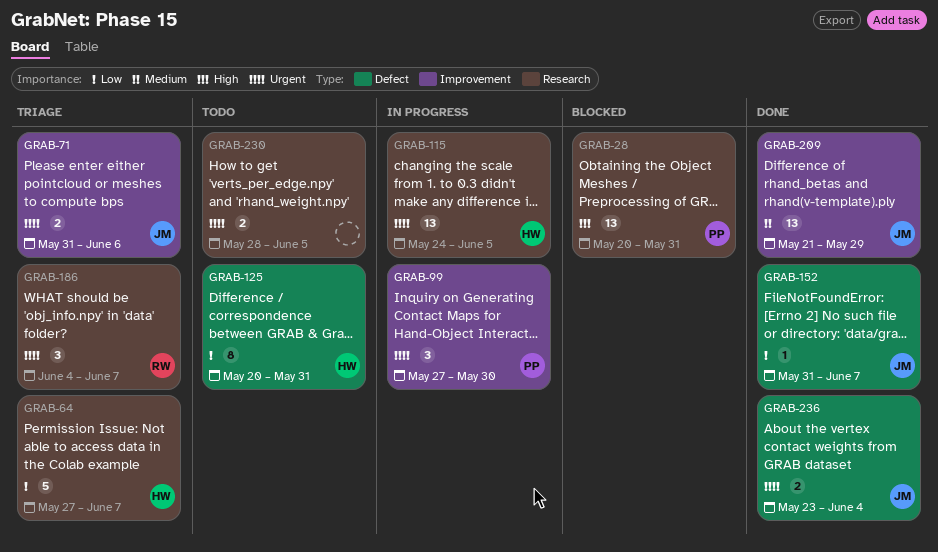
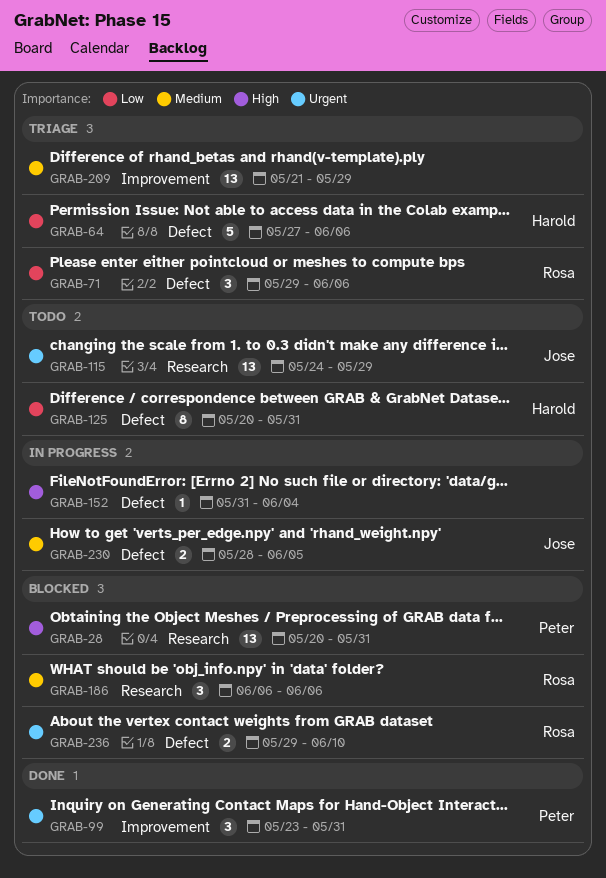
GRAB-64, label: Research -> Defect
GRAB-64, due: Jun 7 -> Jun 6
GRAB-71, owner: Jose -> Rosa
GRAB-71, priority: Urgent -> Low
GRAB-71, label: Improvement -> Defect
GRAB-71, estimate: 2 -> 3
GRAB-71, start: May 31 -> May 29
GRAB-99, status: In progress -> Done
GRAB-99, start: May 27 -> May 23
GRAB-99, due: May 30 -> May 31
GRAB-115, status: In progress -> Todo
GRAB-115, owner: Harold -> Jose
GRAB-115, due: Jun 5 -> May 29
GRAB-152, status: Done -> In progress
GRAB-152, owner: Jose -> none
GRAB-152, priority: Low -> High
GRAB-152, due: Jun 7 -> Jun 4
GRAB-186, status: Triage -> Blocked
GRAB-186, priority: Urgent -> Medium
GRAB-186, start: Jun 4 -> Jun 6
GRAB-186, due: Jun 7 -> Jun 6
GRAB-209, status: Done -> Triage
GRAB-209, owner: Jose -> none
GRAB-230, status: Todo -> In progress
GRAB-230, owner: none -> Jose
GRAB-230, priority: Urgent -> Medium
GRAB-230, label: Research -> Defect
GRAB-236, status: Done -> Blocked
GRAB-236, owner: Jose -> Rosa
GRAB-236, start: May 23 -> May 29
GRAB-236, due: Jun 4 -> Jun 10

